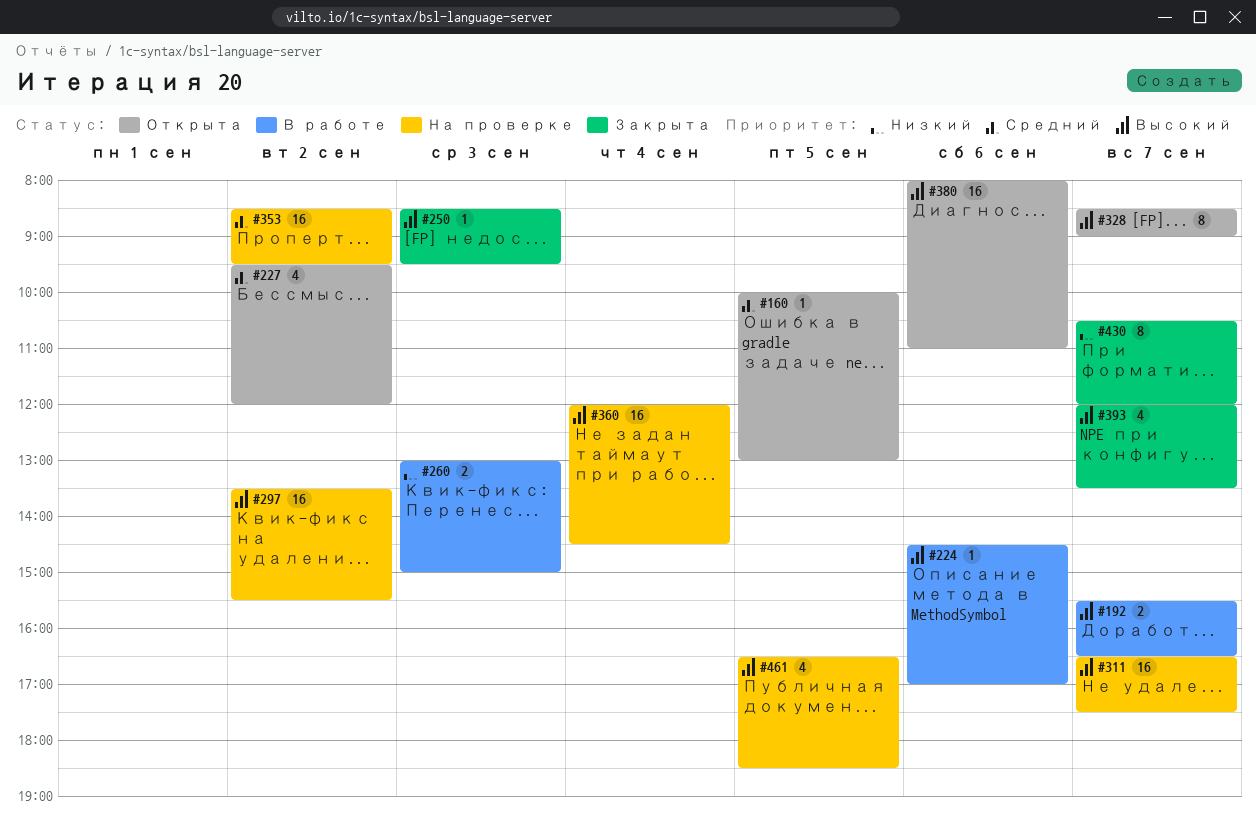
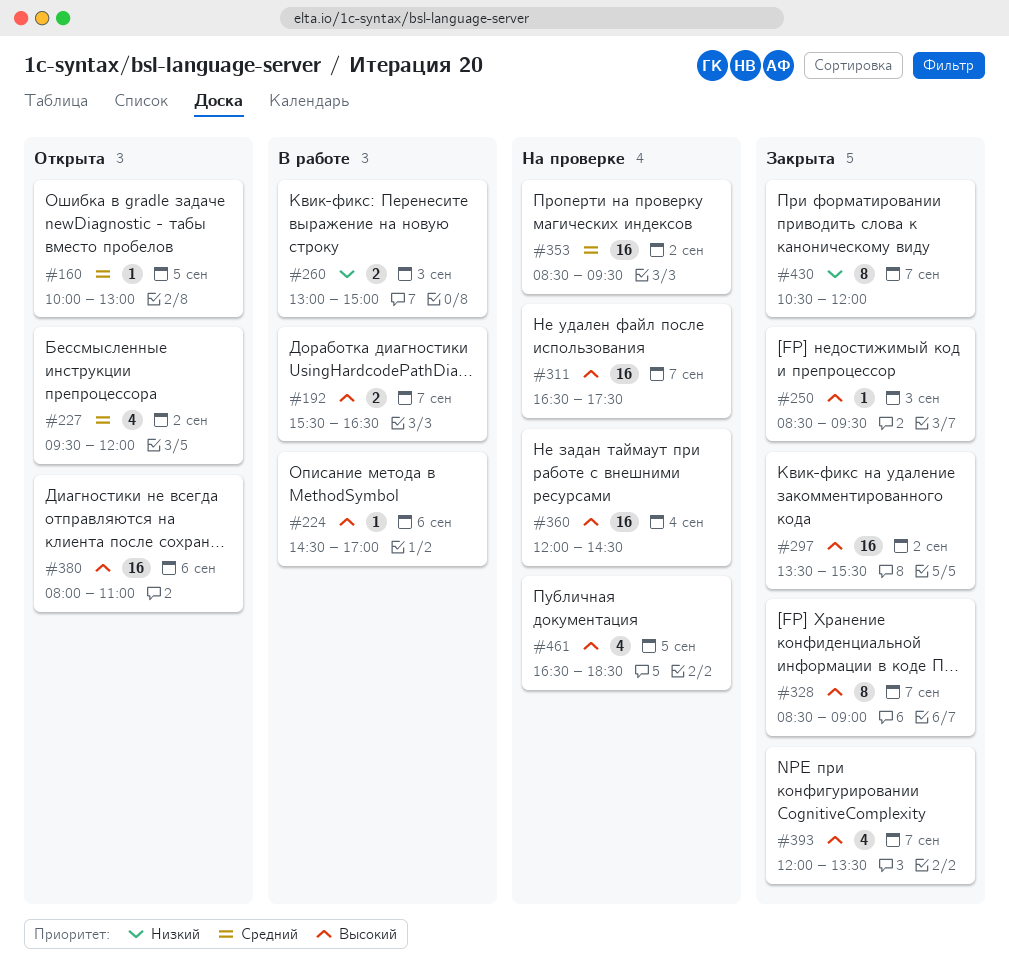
#297, status: На проверке -> Закрыта
#328, status: Открыта -> Закрыта

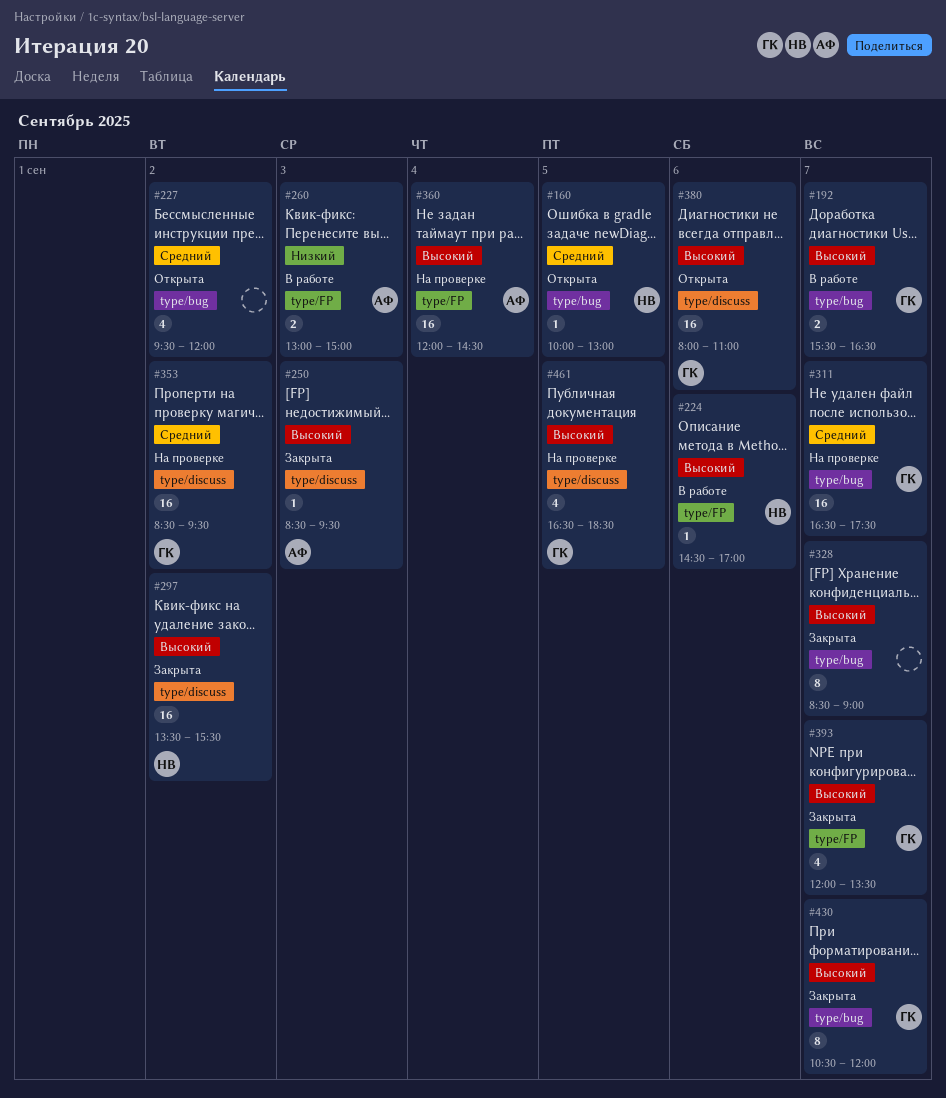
#311, priority: Высокий -> Средний
#430, priority: Низкий -> Высокий

